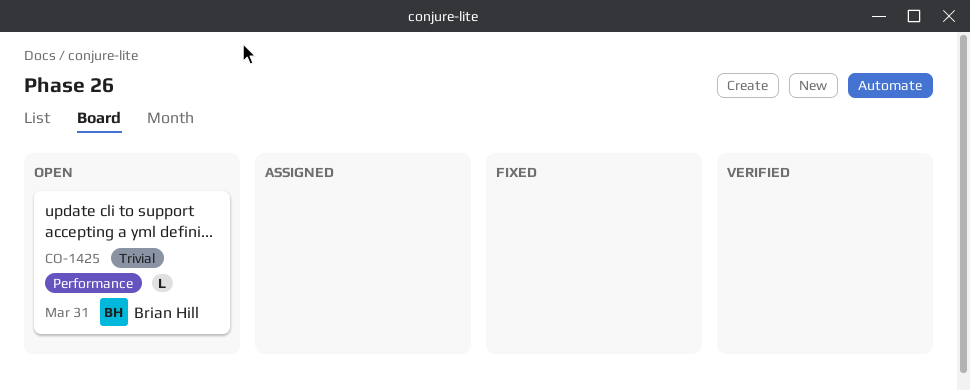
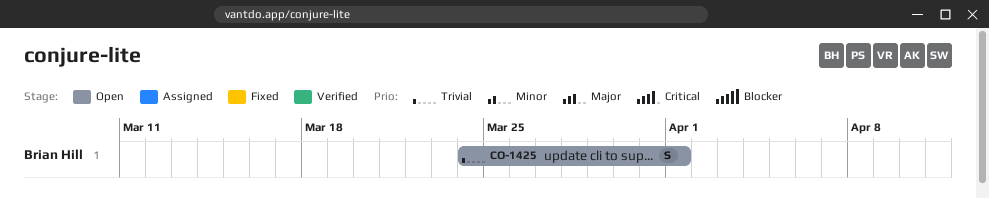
CO-1425, estimate: L -> S
CO-1425, due: Mar 31 -> Apr 1

